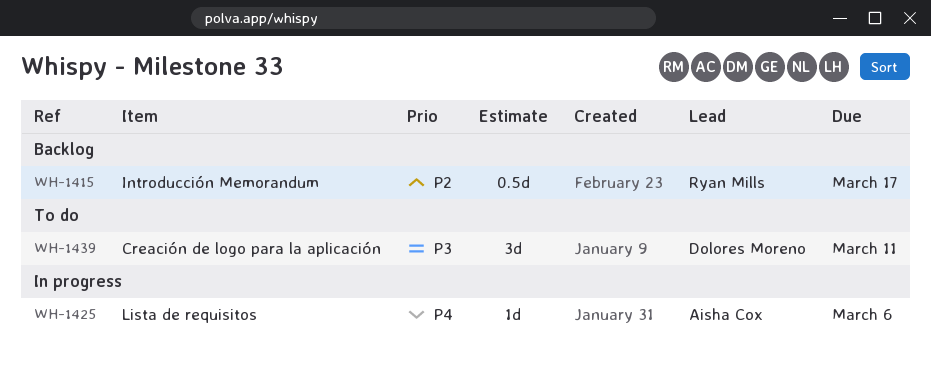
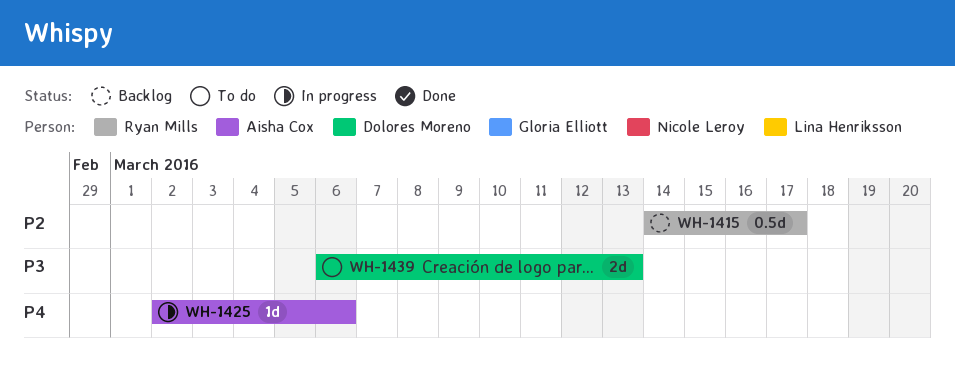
WH-1439, estimate: 3d -> 2d
WH-1439, due: Mar 11 -> Mar 13

